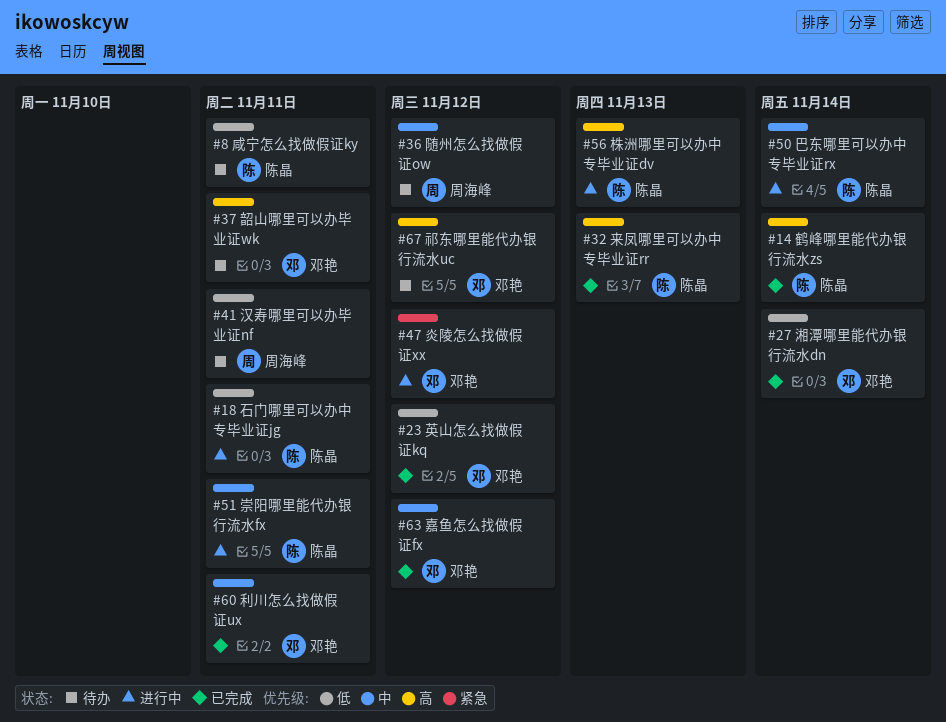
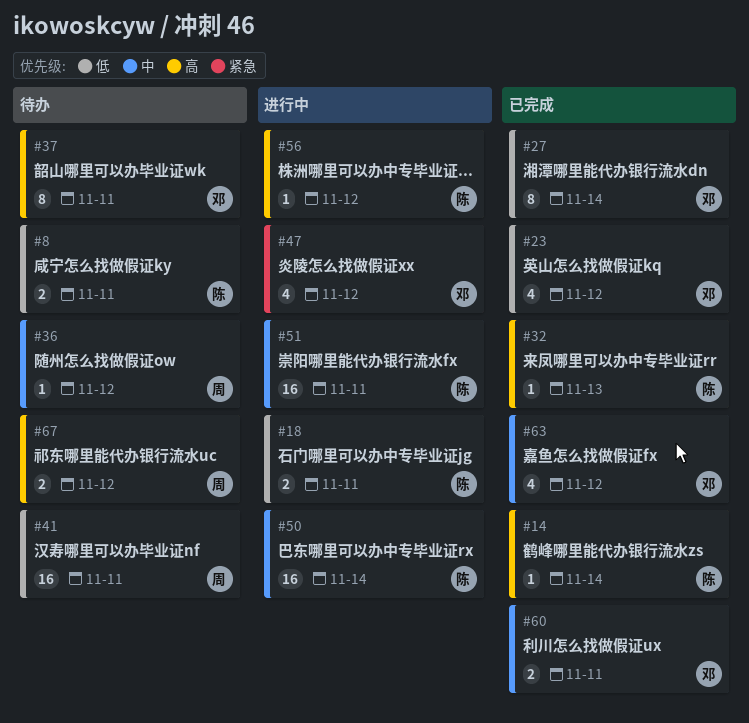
#56, due: Nov 13 -> Nov 12
#67, owner: 邓艳 -> 周海峰

